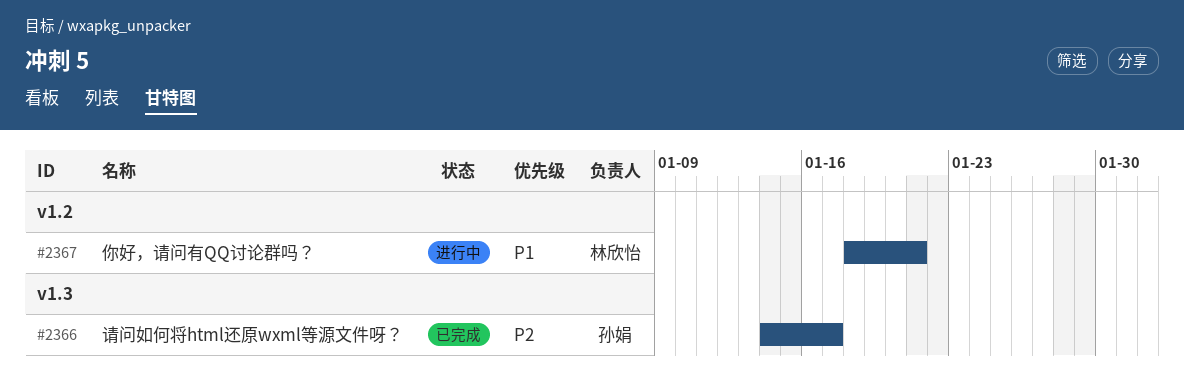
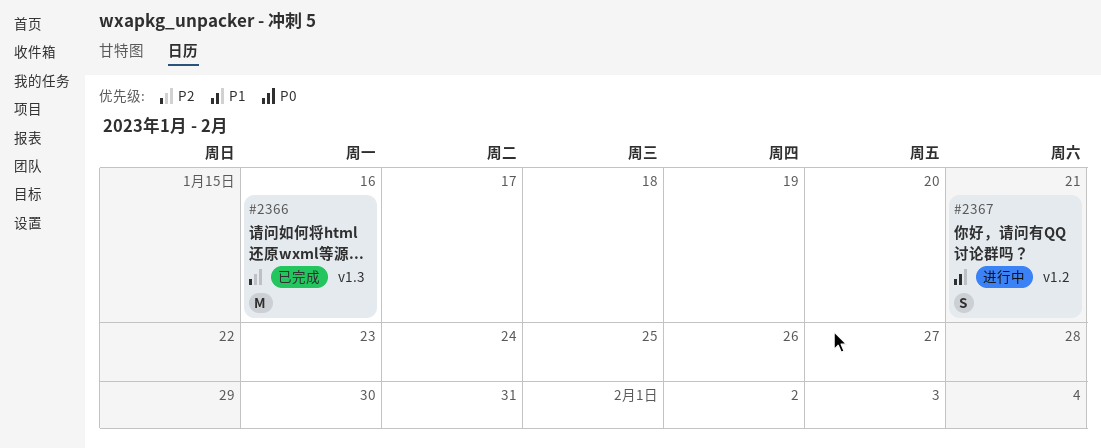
#2366, due: Jan 17 -> Jan 16

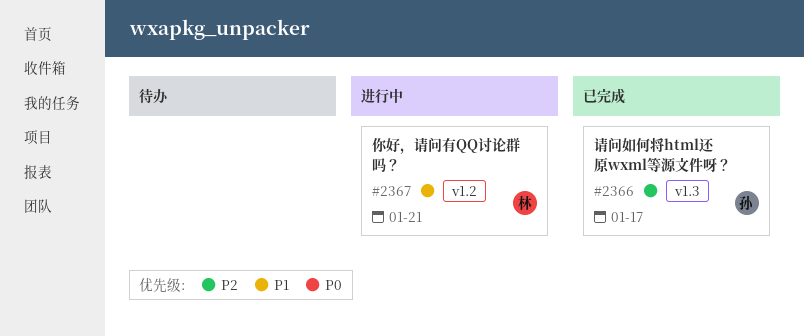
#2366, due: Jan 16 -> Jan 17

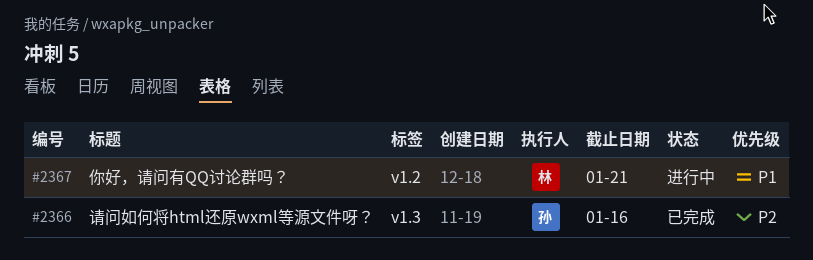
#2366, due: Jan 17 -> Jan 16

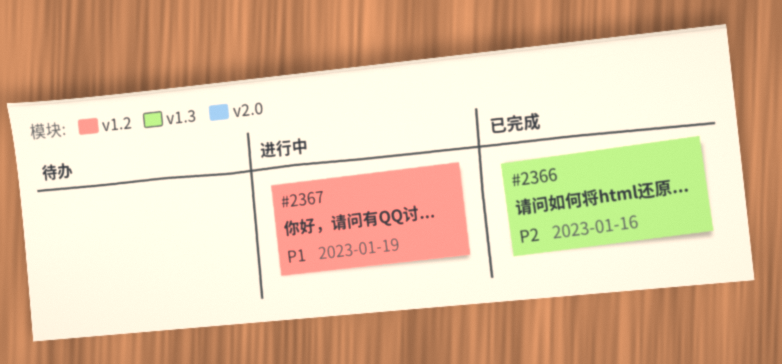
#2367, due: Jan 21 -> Jan 19

